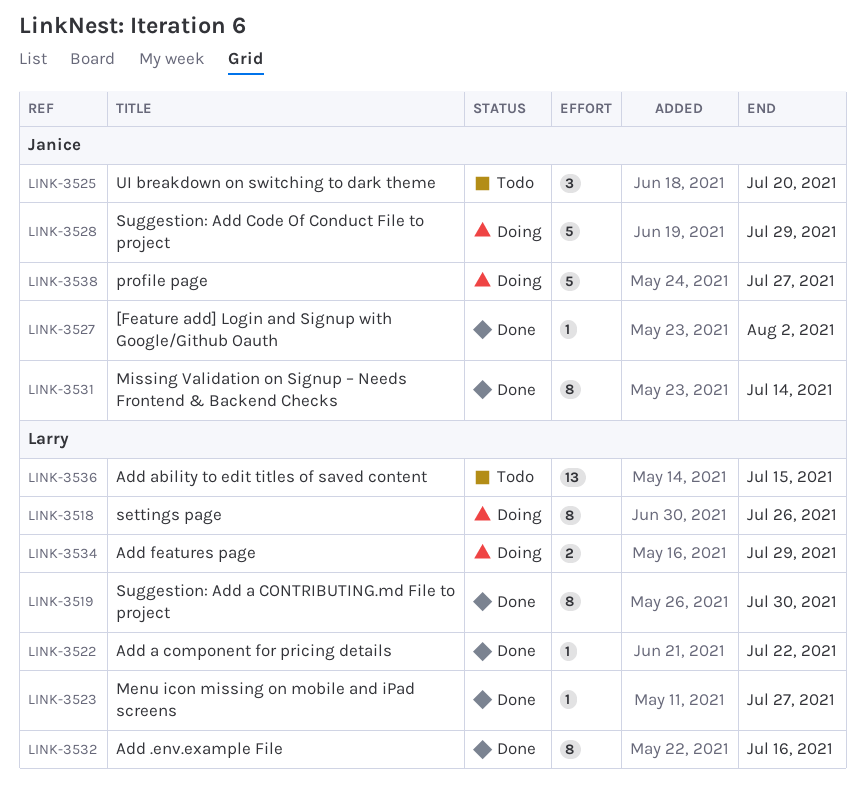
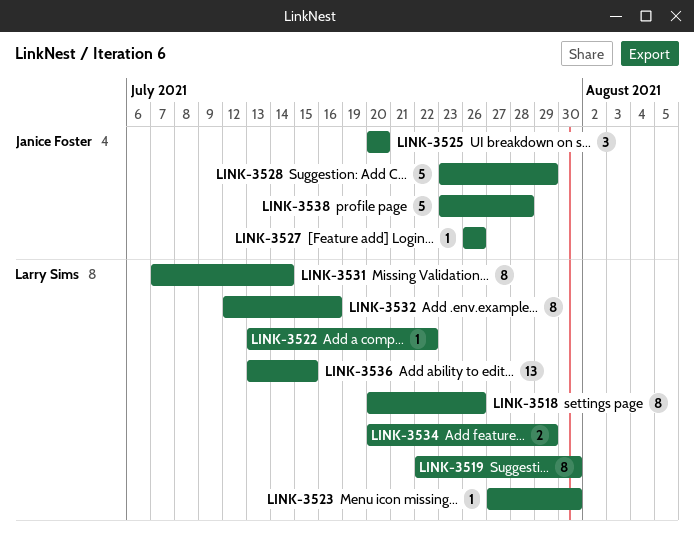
LINK-3523, due: Jul 27 -> Jul 30
LINK-3527, due: Aug 2 -> Jul 26
LINK-3531, owner: Janice Foster -> Larry Sims
LINK-3538, due: Jul 27 -> Jul 28

